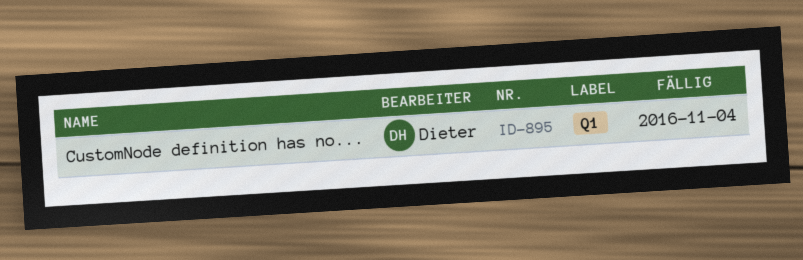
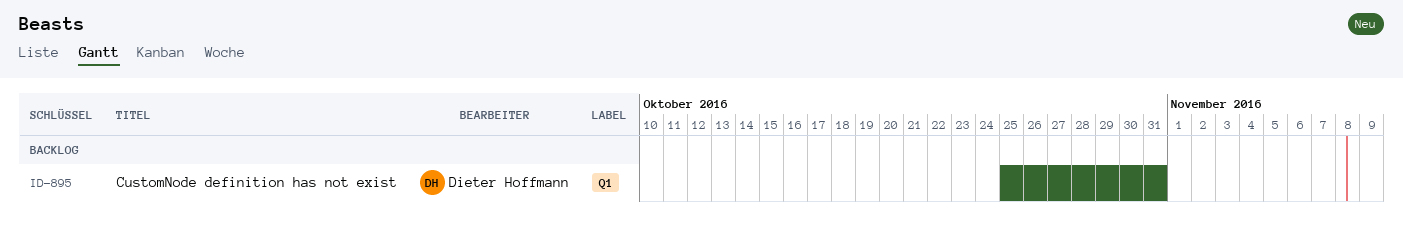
ID-895, due: Nov 4 -> Oct 31

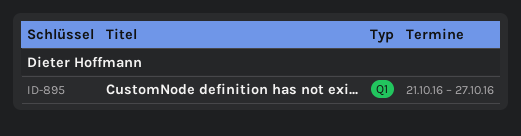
ID-895, start: Oct 25 -> Oct 21
ID-895, due: Oct 31 -> Oct 27

